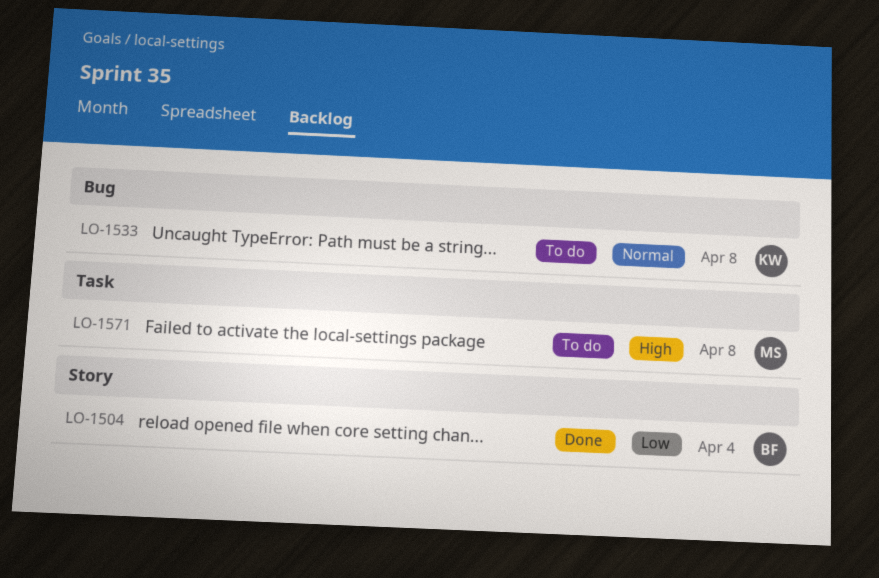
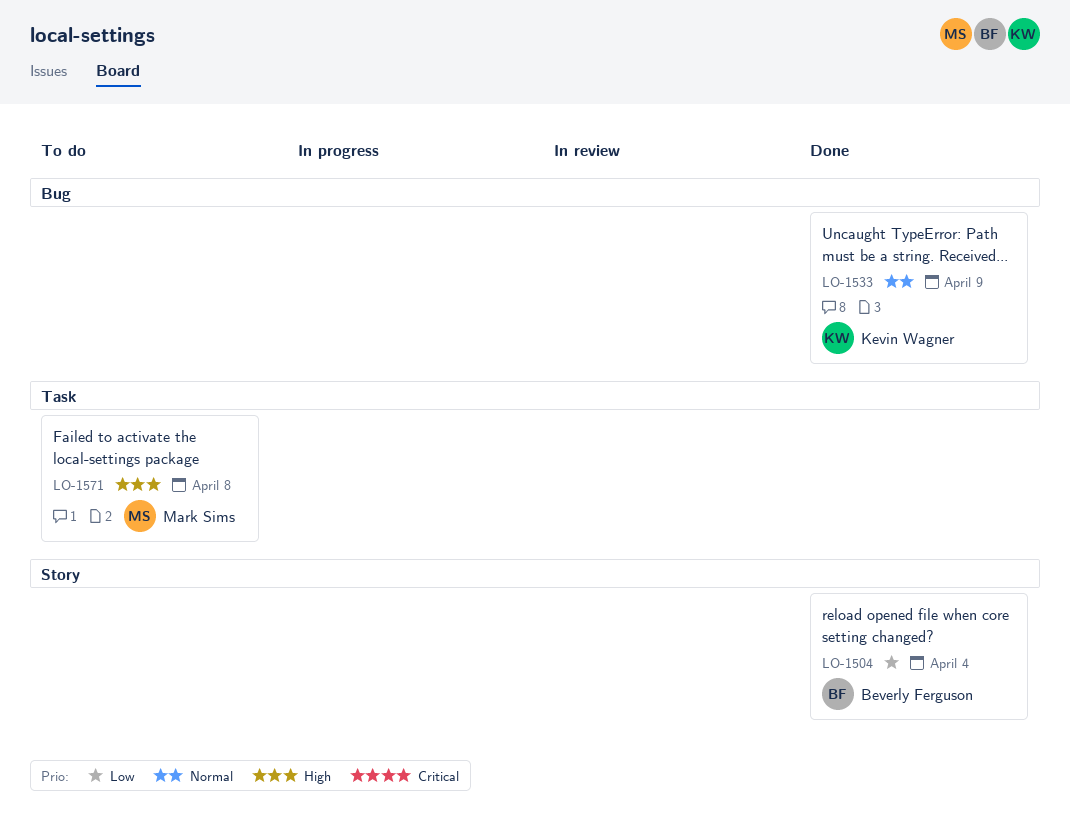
LO-1533, status: To do -> Done
LO-1533, due: Apr 8 -> Apr 9

